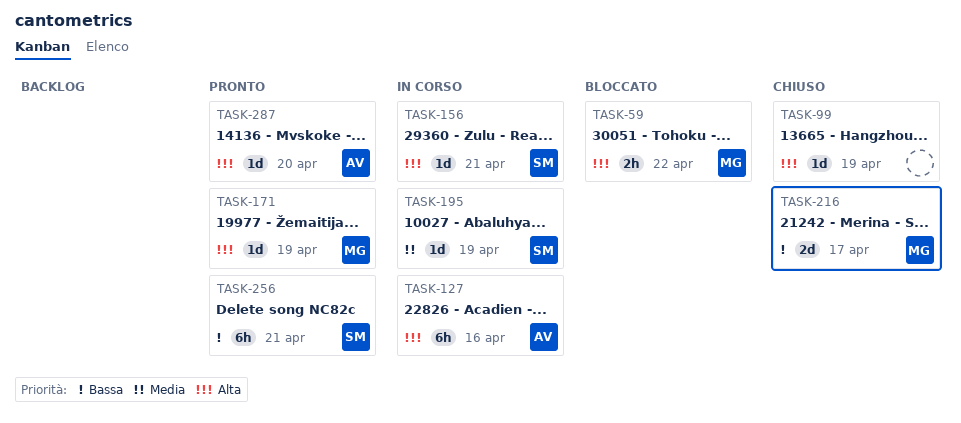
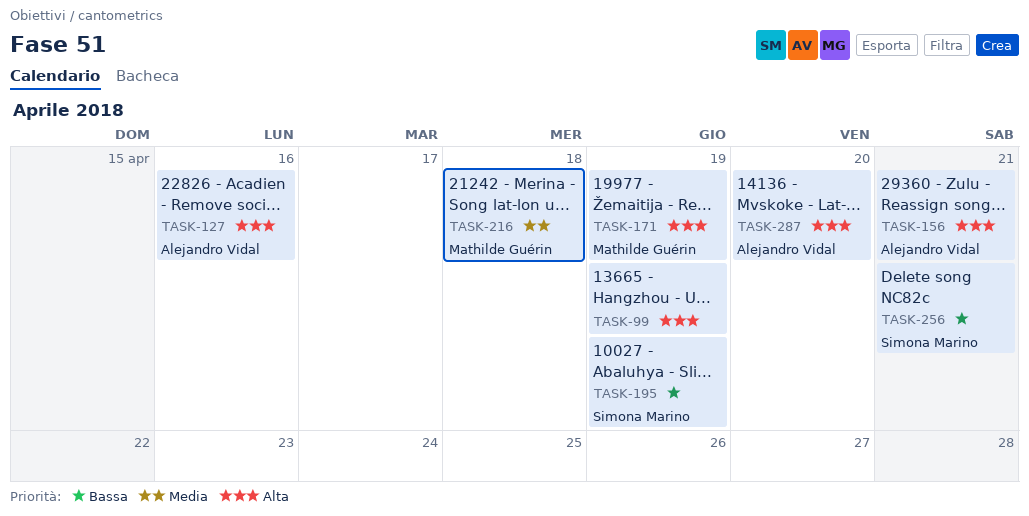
TASK-59: present -> none
TASK-156, owner: Simona Marino -> Alejandro Vidal
TASK-195, priority: Media -> Bassa
TASK-216, priority: Bassa -> Media
TASK-216, due: Apr 17 -> Apr 18

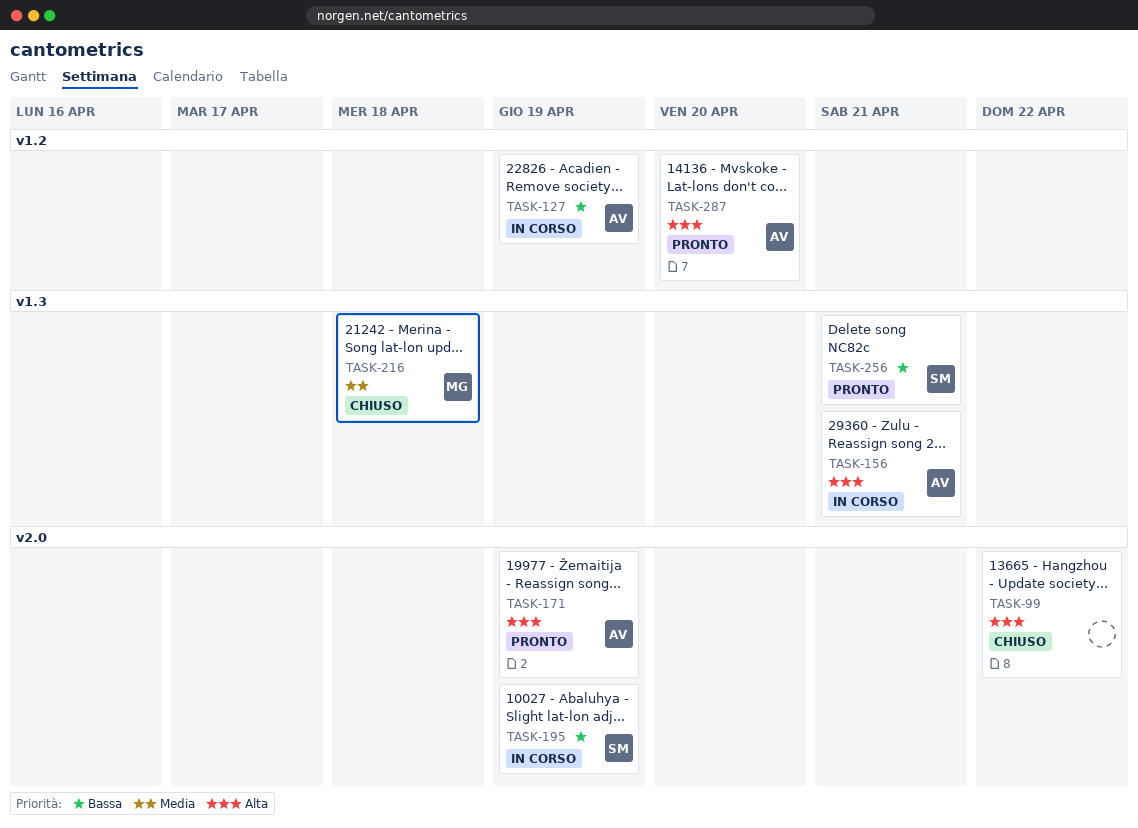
TASK-99, due: Apr 19 -> Apr 22
TASK-127, priority: Alta -> Bassa
TASK-127, due: Apr 16 -> Apr 19
TASK-171, owner: Mathilde Guérin -> Alejandro Vidal

